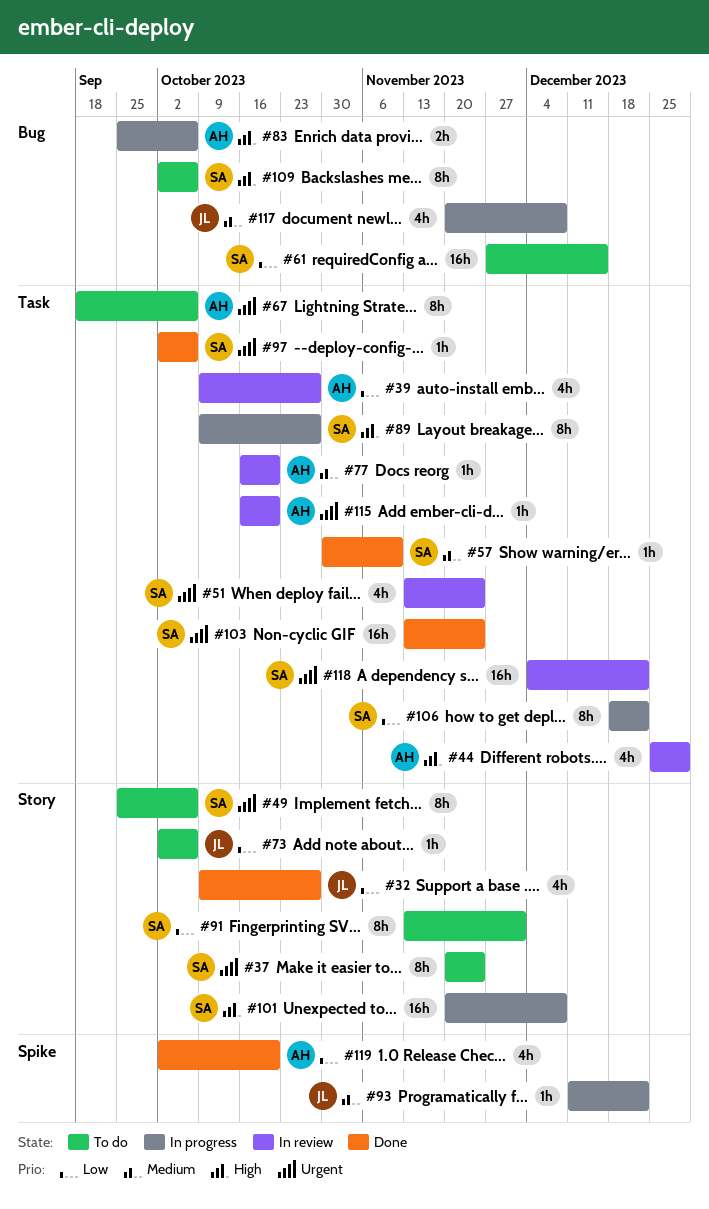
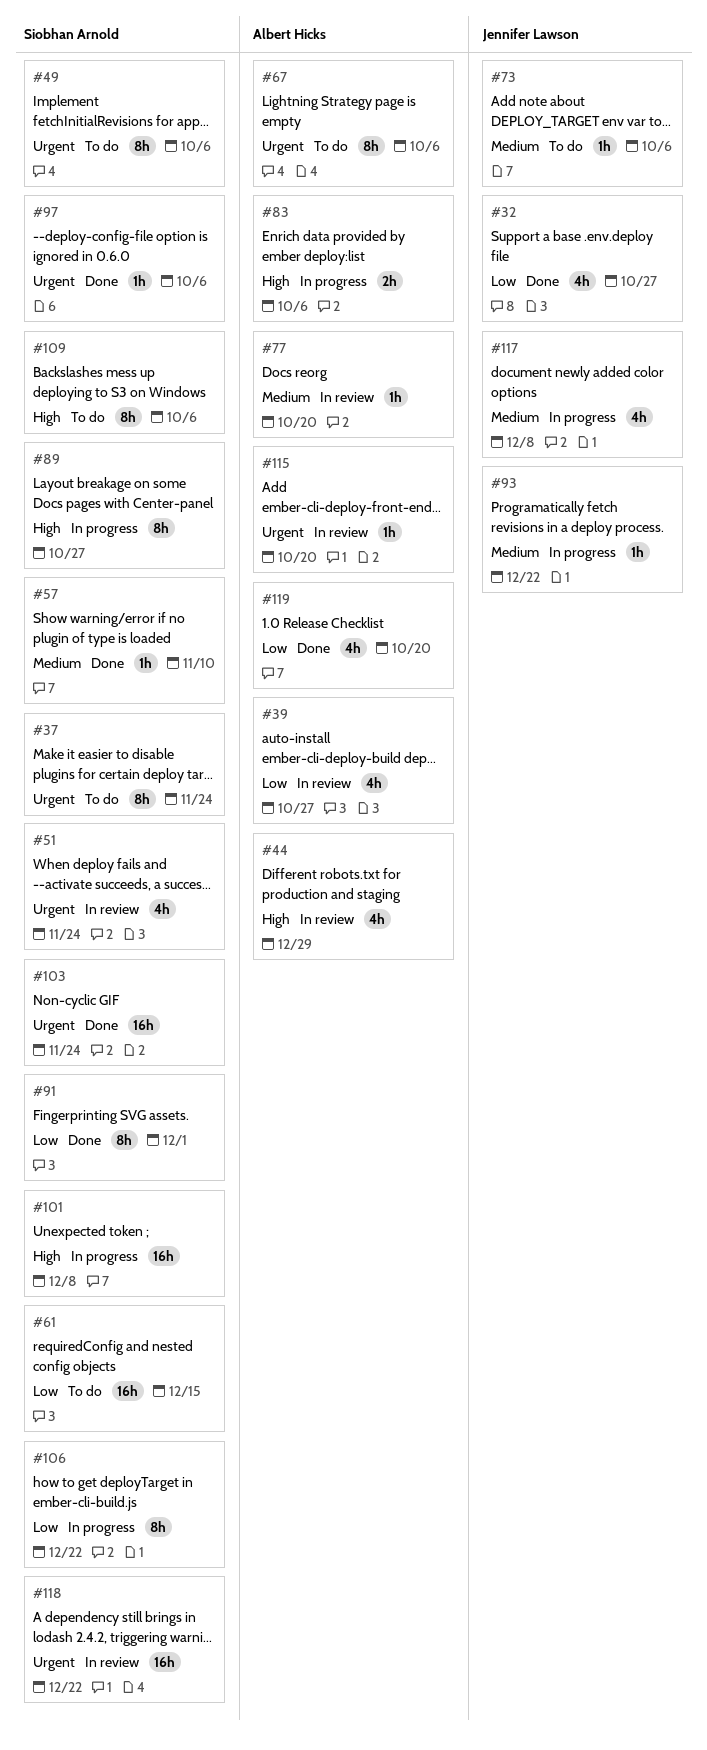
#73, priority: Low -> Medium
#91, status: To do -> Done

